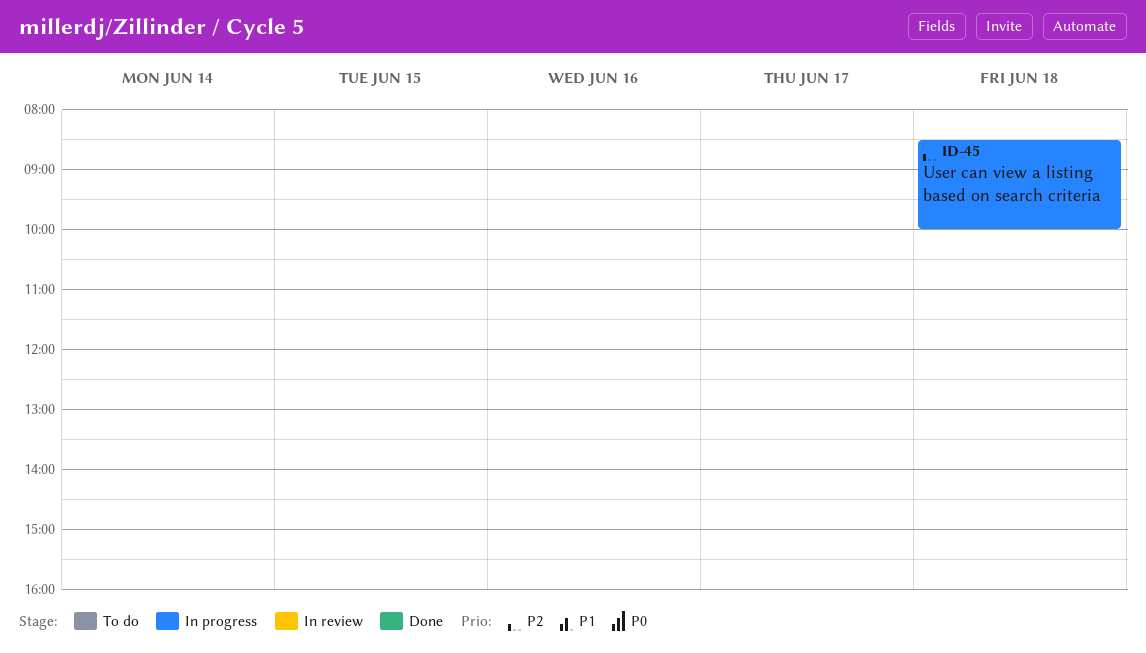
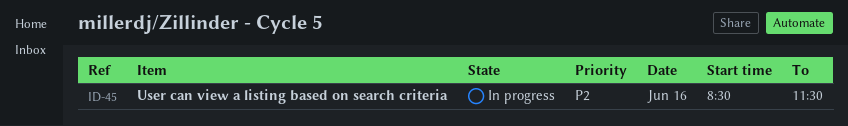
ID-45, day: Jun 18 -> Jun 16
ID-45, ends: 10:00 -> 11:30

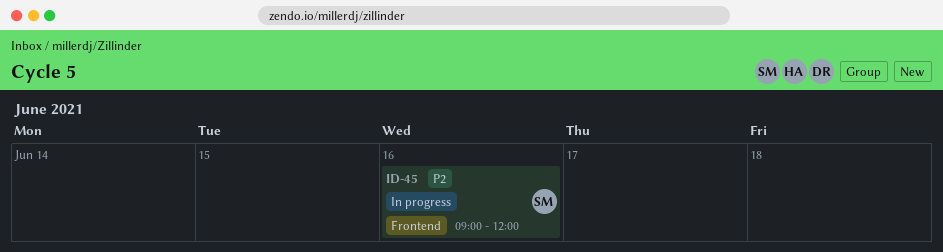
ID-45, begins: 08:30 -> 09:00
ID-45, ends: 11:30 -> 12:00

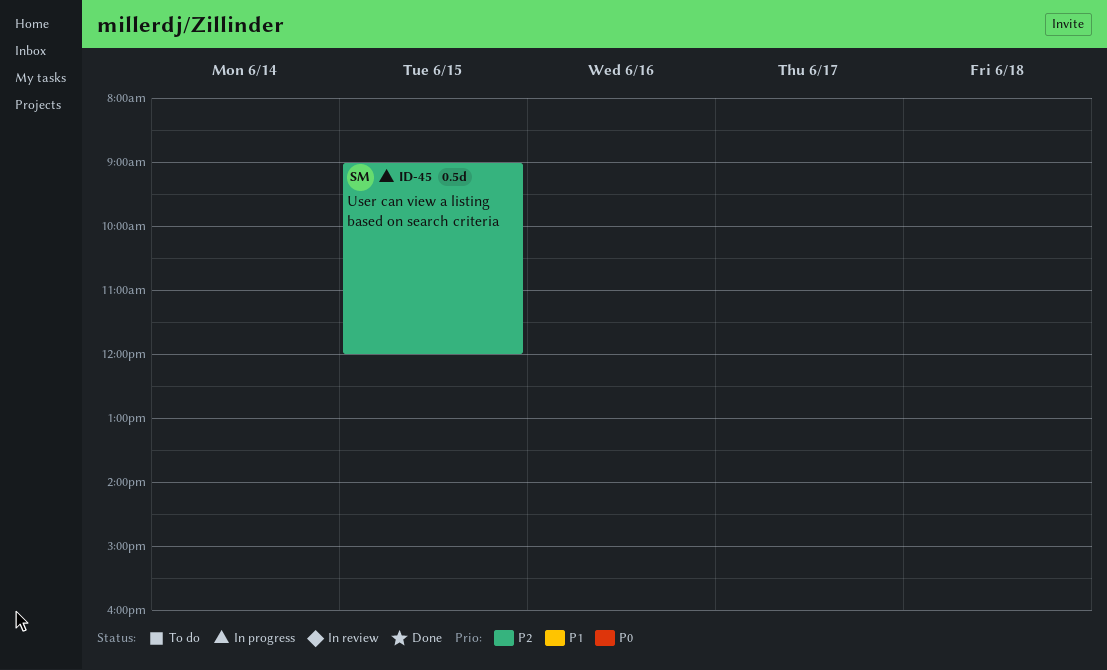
ID-45, day: Jun 16 -> Jun 15

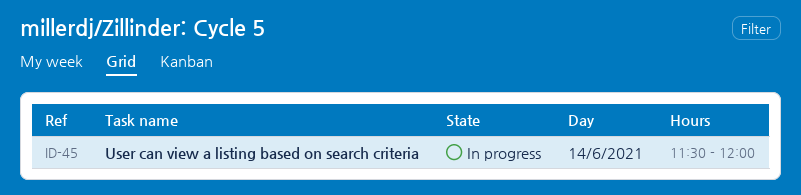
ID-45, day: Jun 15 -> Jun 14
ID-45, begins: 09:00 -> 11:30

